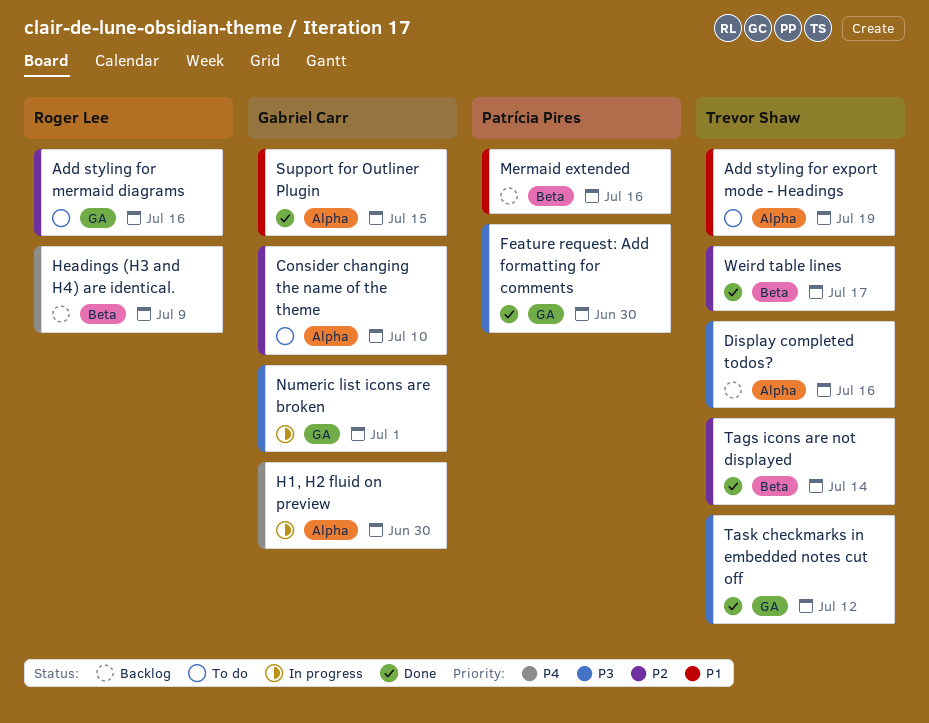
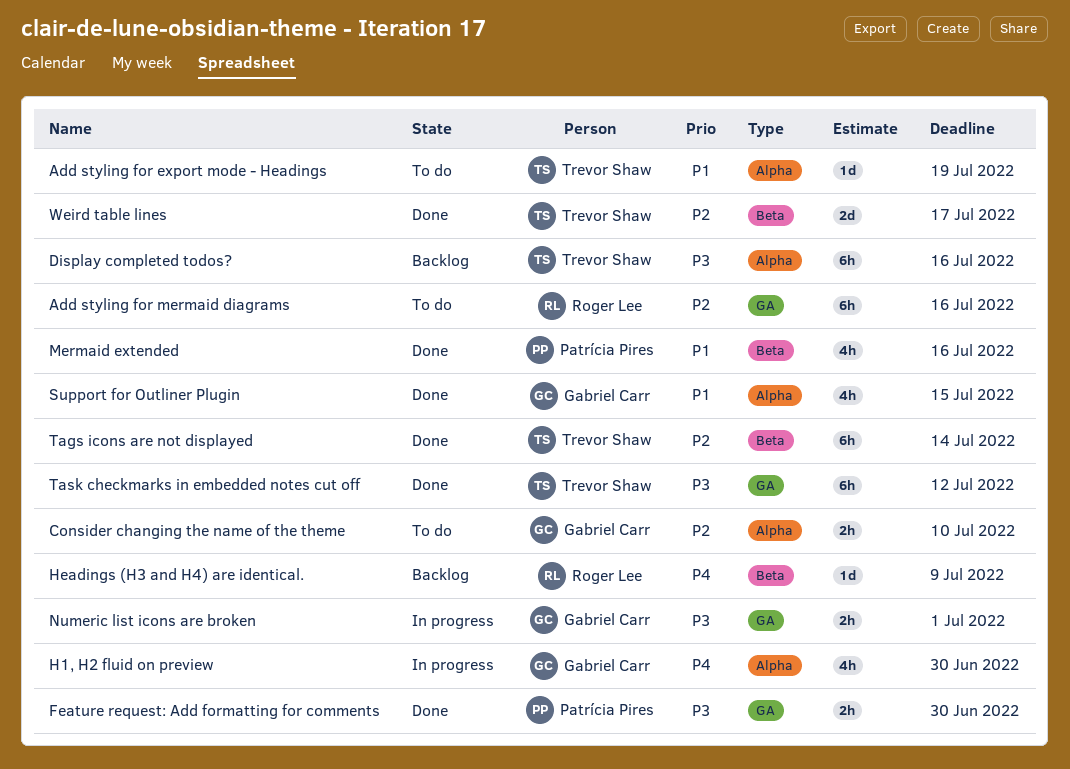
Mermaid extended, status: Backlog -> Done

